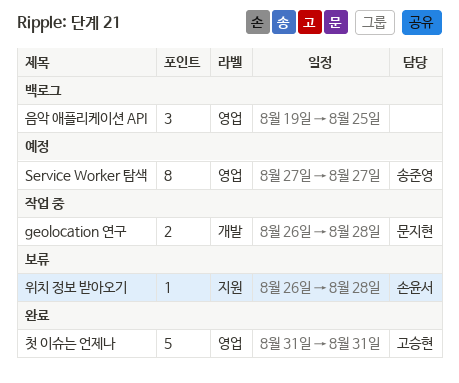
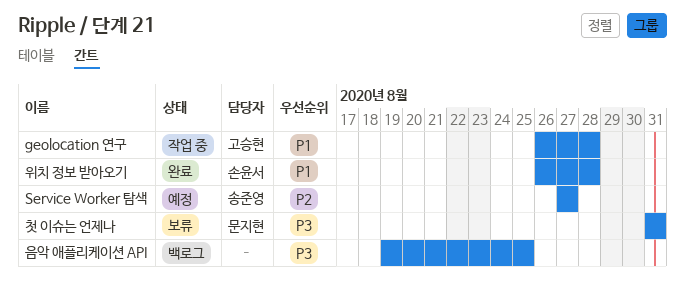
geolocation 연구, owner: 문지현 -> 고승현
위치 정보 받아오기, status: 보류 -> 완료
첫 이슈는 언제나, status: 완료 -> 보류
첫 이슈는 언제나, owner: 고승현 -> 문지현

